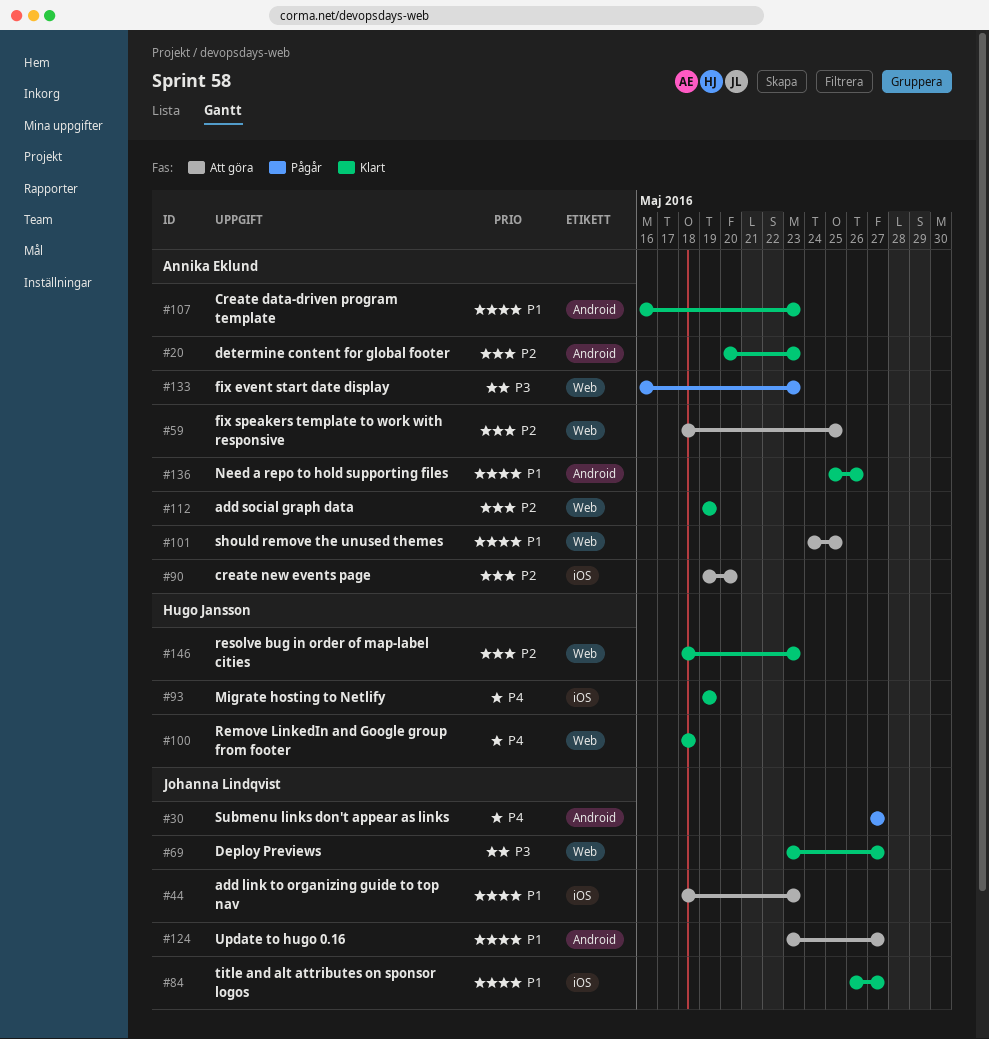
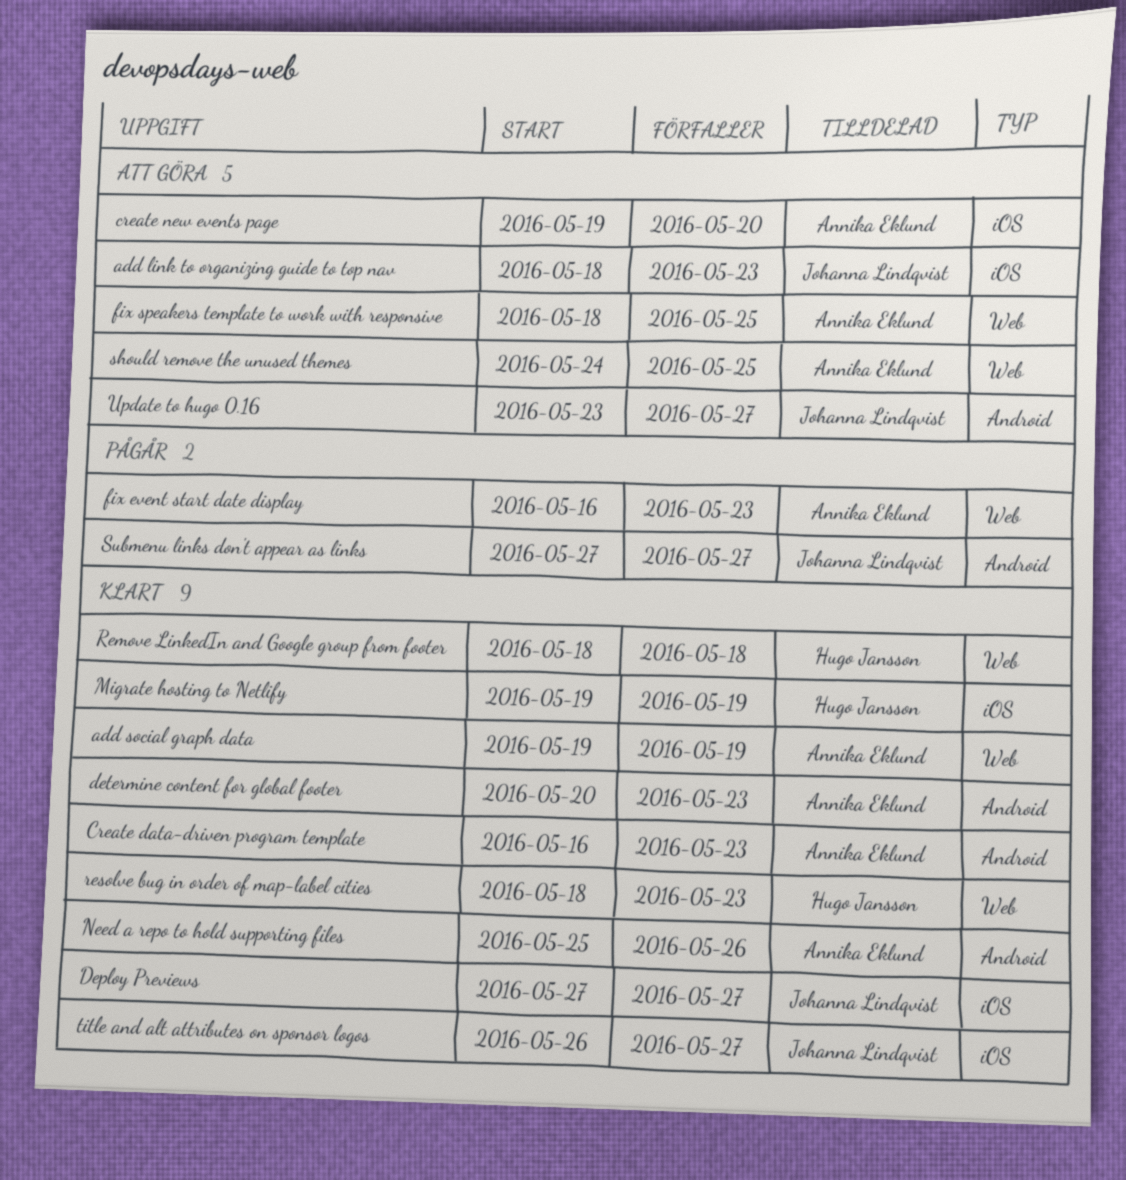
Deploy Previews, label: Web -> iOS
Deploy Previews, start: May 23 -> May 27

